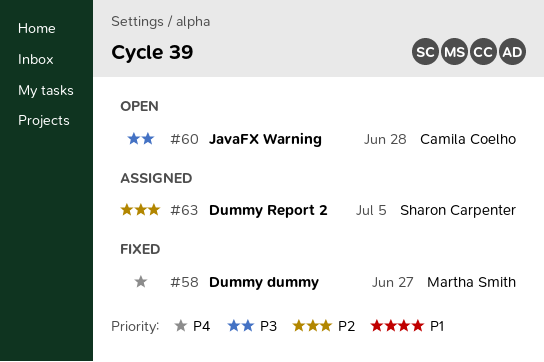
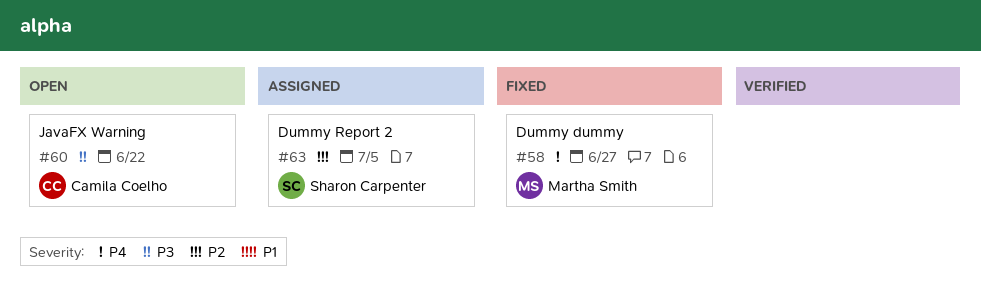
#60, due: Jun 28 -> Jun 22

